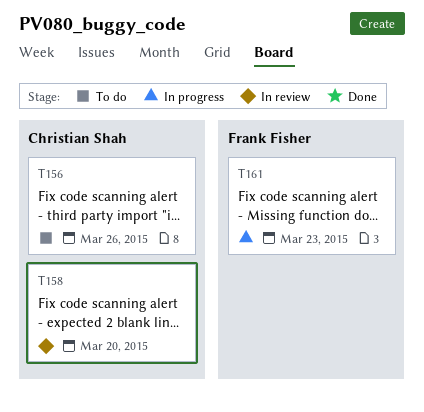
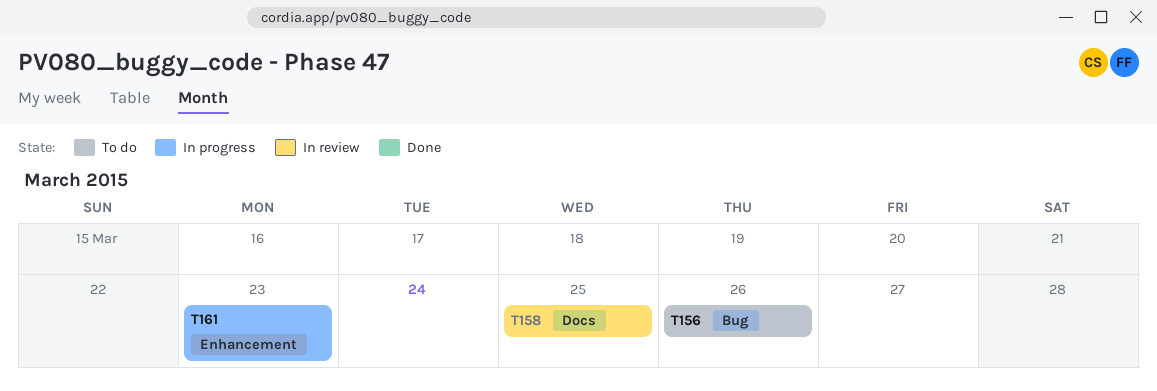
T158, due: Mar 20 -> Mar 25

